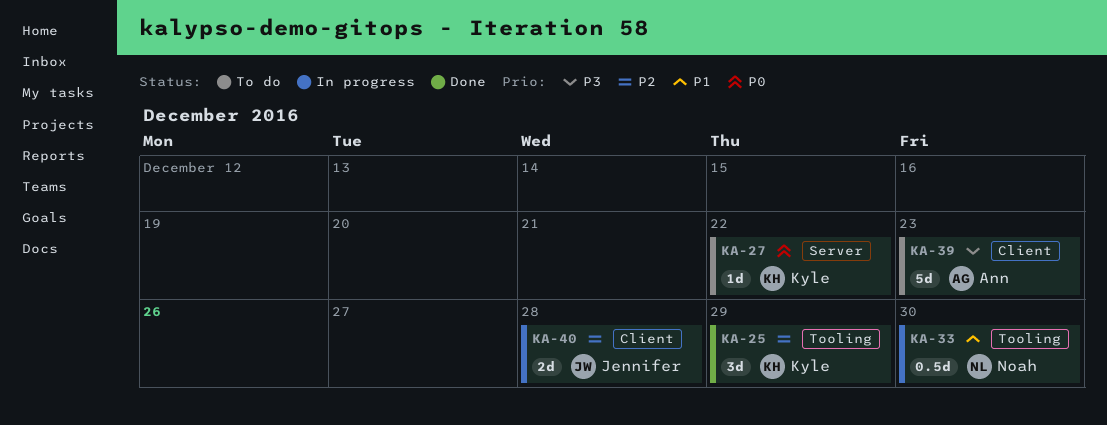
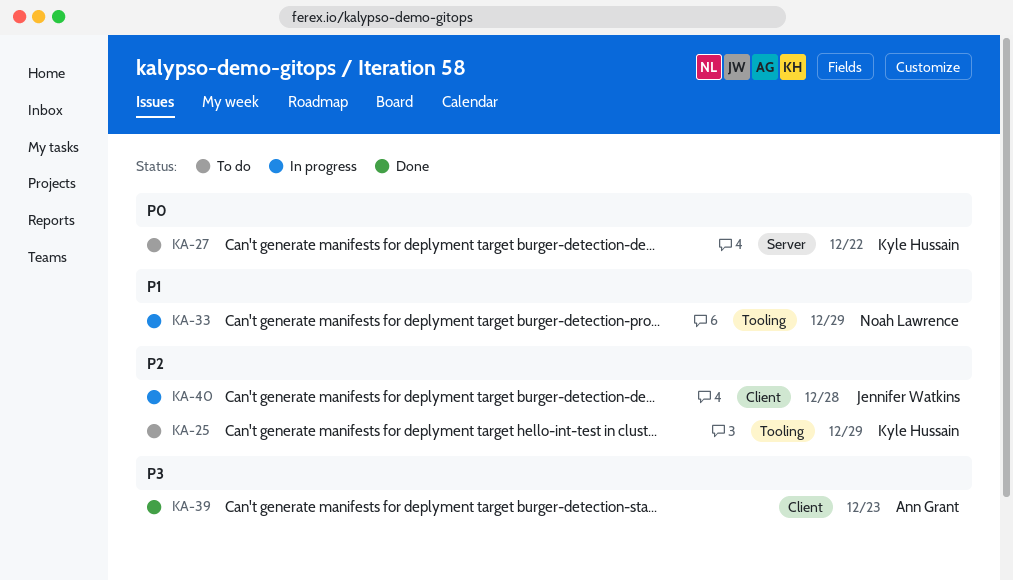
KA-25, status: Done -> To do
KA-33, due: Dec 30 -> Dec 29
KA-39, status: To do -> Done

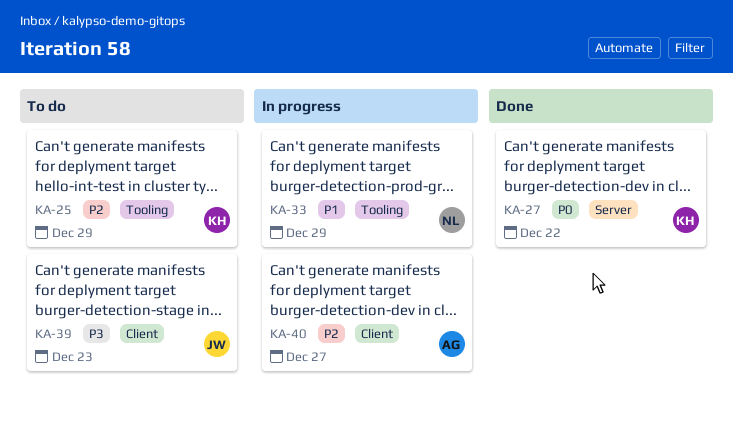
KA-27, status: To do -> Done
KA-39, status: Done -> To do
KA-39, owner: Ann Grant -> Jennifer Watkins
KA-40, owner: Jennifer Watkins -> Ann Grant
KA-40, due: Dec 28 -> Dec 27

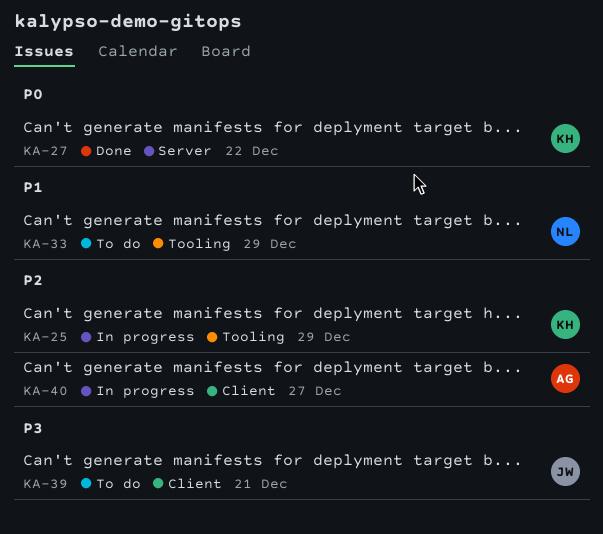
KA-25, status: To do -> In progress
KA-33, status: In progress -> To do
KA-39, due: Dec 23 -> Dec 21

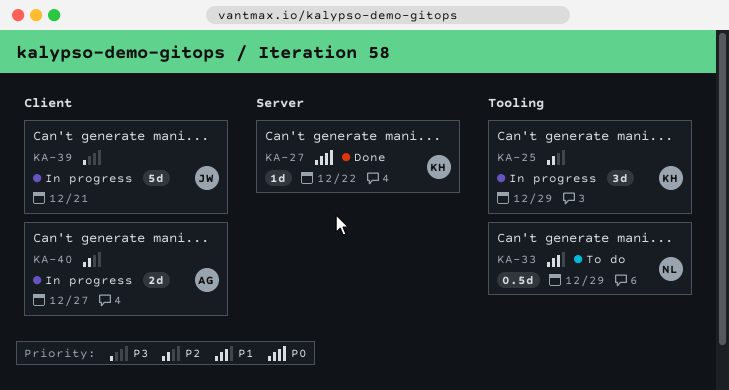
KA-39, status: To do -> In progress

